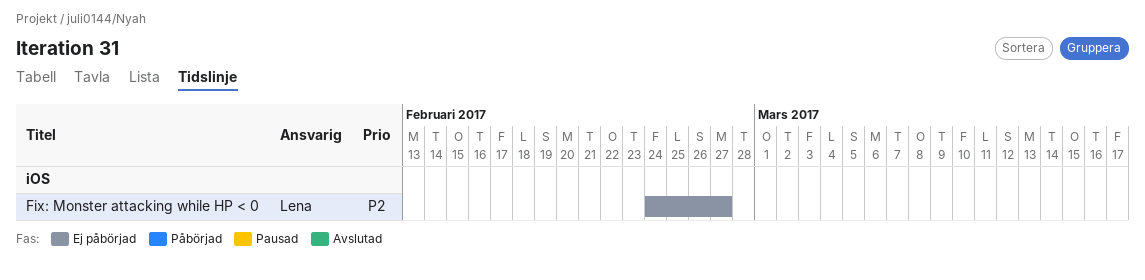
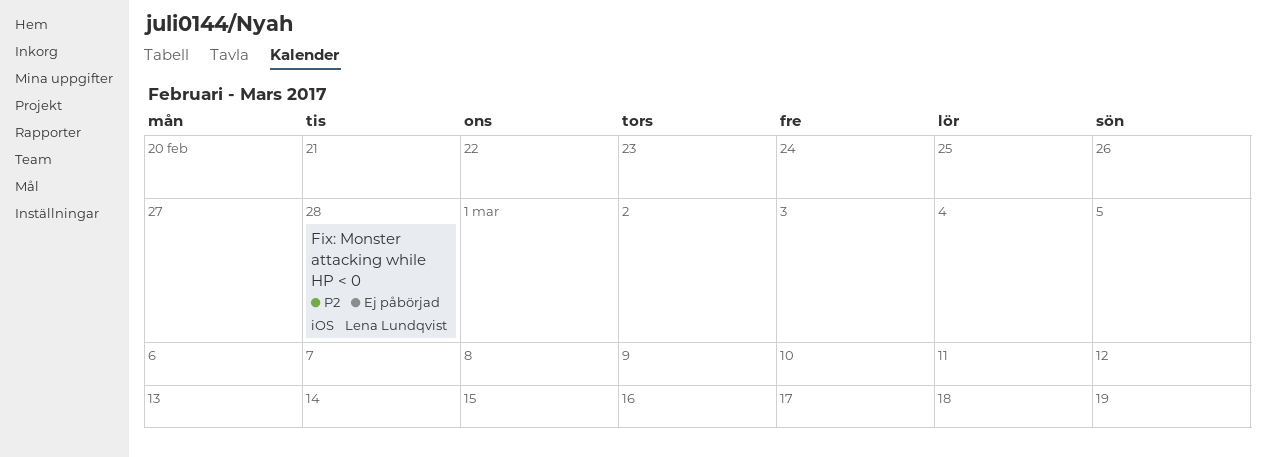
Fix: Monster attacking while HP < 0, due: Feb 27 -> Feb 28

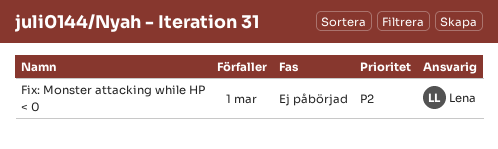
Fix: Monster attacking while HP < 0, due: Feb 28 -> Mar 1

